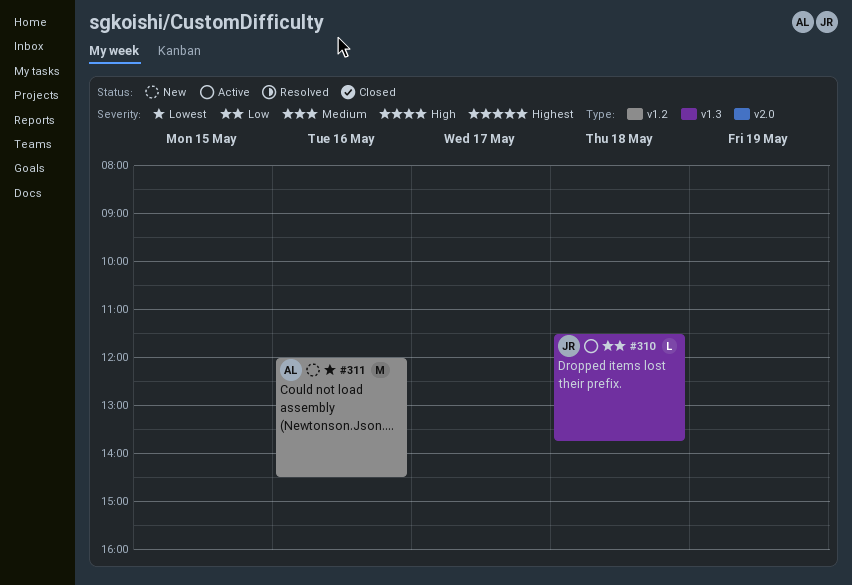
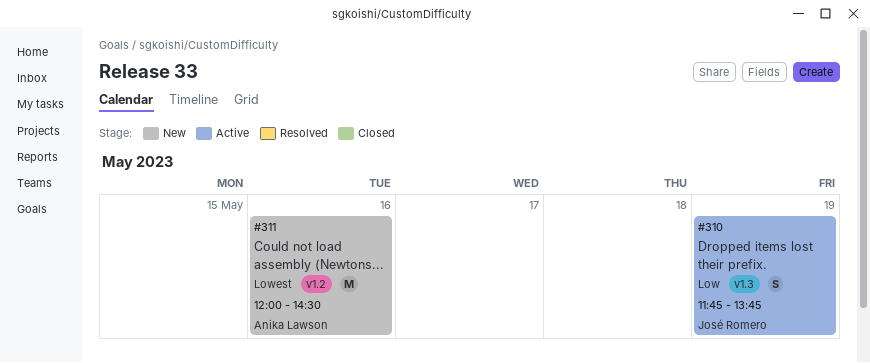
#310, estimate: L -> S
#310, day: May 18 -> May 19
#310, begins: 11:30 -> 11:45

